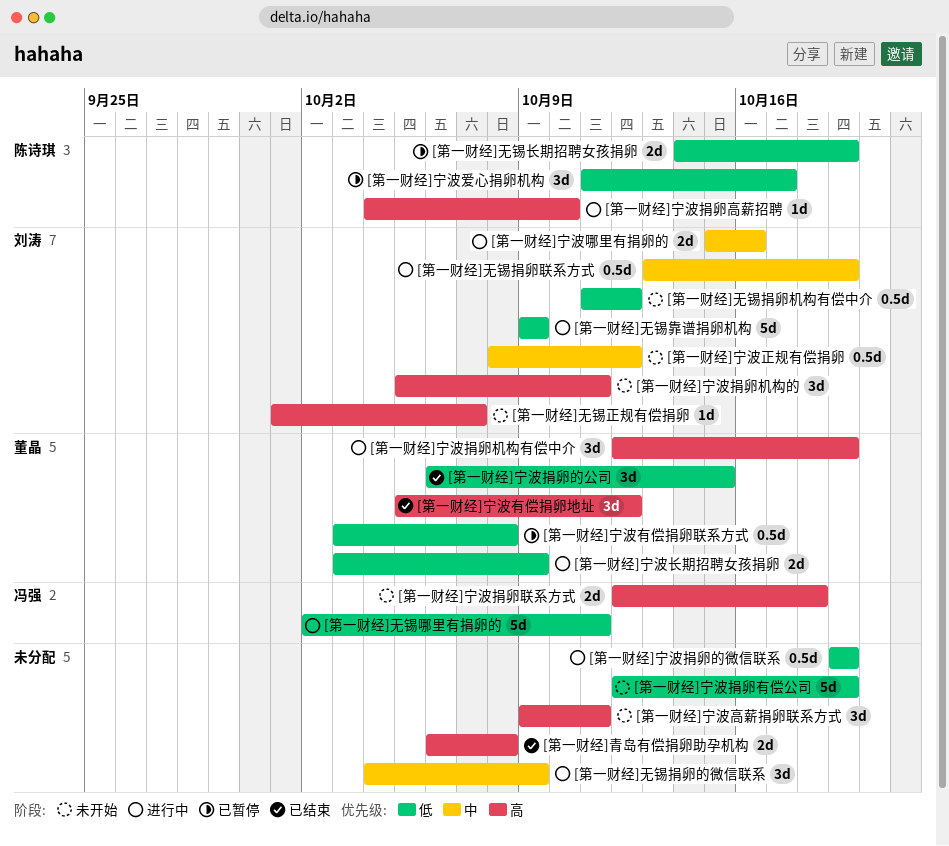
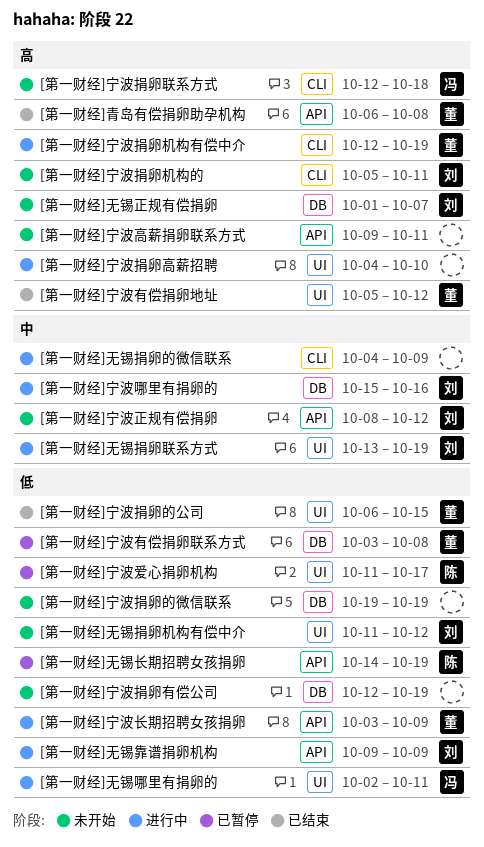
[第一财经]宁波捐卵的微信联系, status: 进行中 -> 未开始
[第一财经]宁波捐卵高薪招聘, owner: 陈诗琪 -> none
[第一财经]青岛有偿捐卵助孕机构, owner: none -> 董晶

